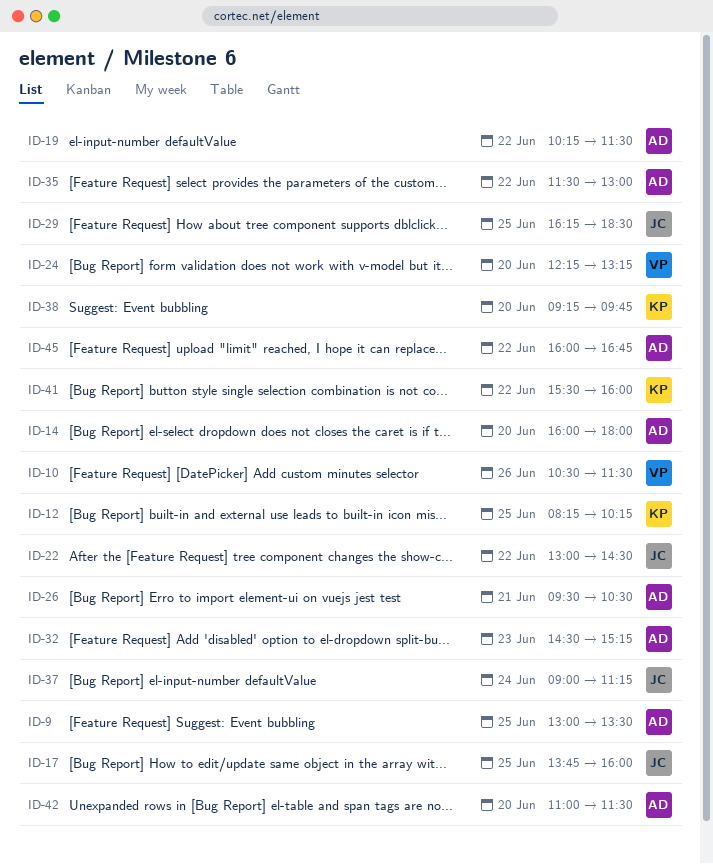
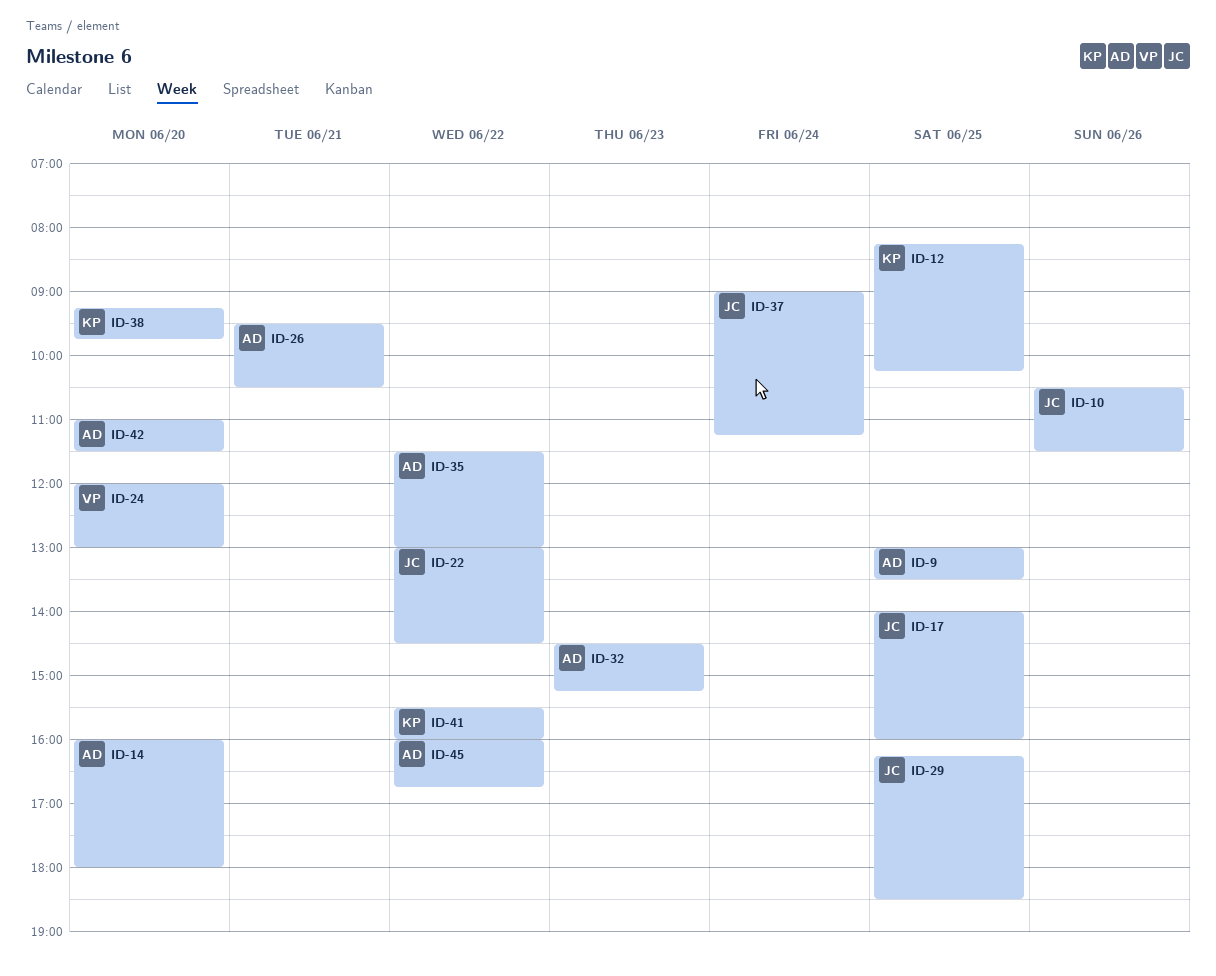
ID-10, owner: VP -> JC
ID-17, begins: 13:45 -> 14:00
ID-19: present -> none
ID-24, begins: 12:15 -> 12:00
ID-24, ends: 13:15 -> 13:00

